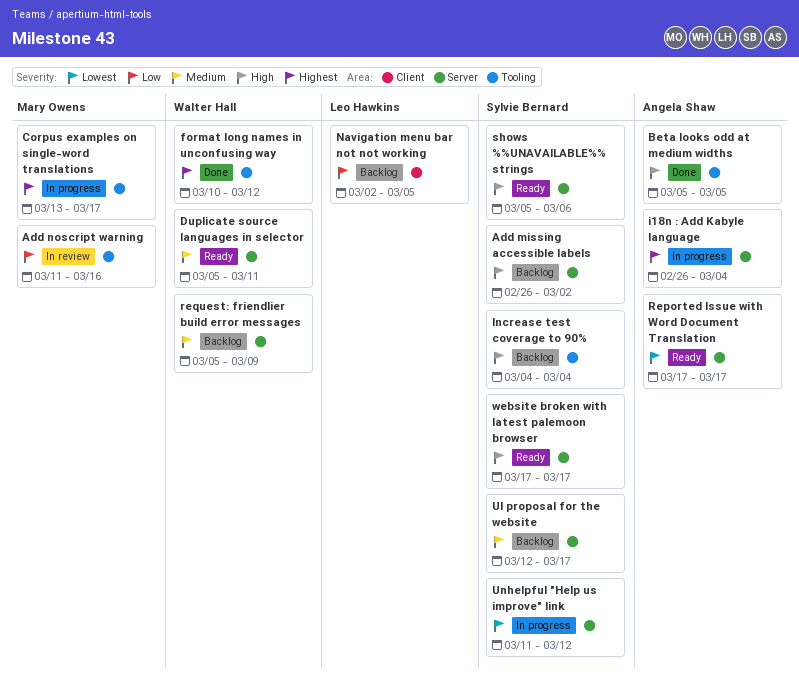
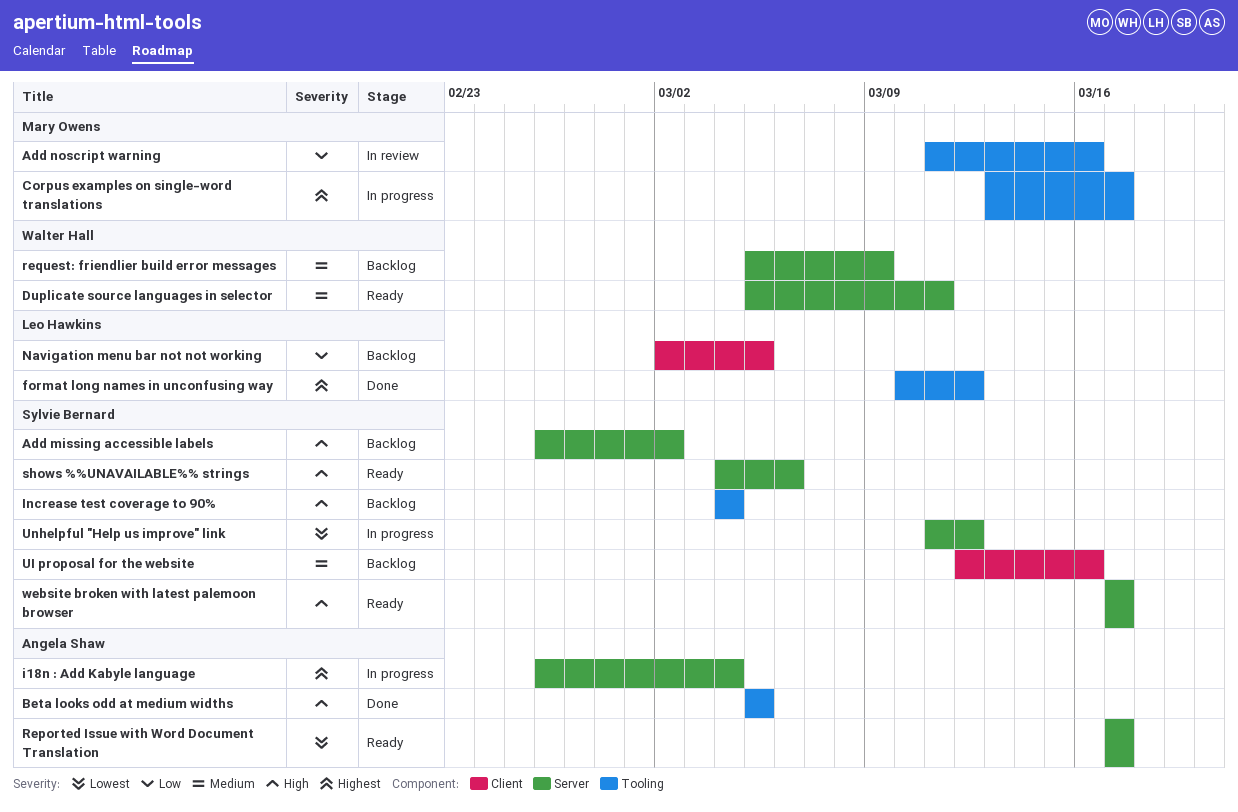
format long names in unconfusing way, owner: Walter Hall -> Leo Hawkins
shows %%UNAVAILABLE%% strings, start: Mar 5 -> Mar 4
UI proposal for the website, label: Server -> Client
UI proposal for the website, due: Mar 17 -> Mar 16

